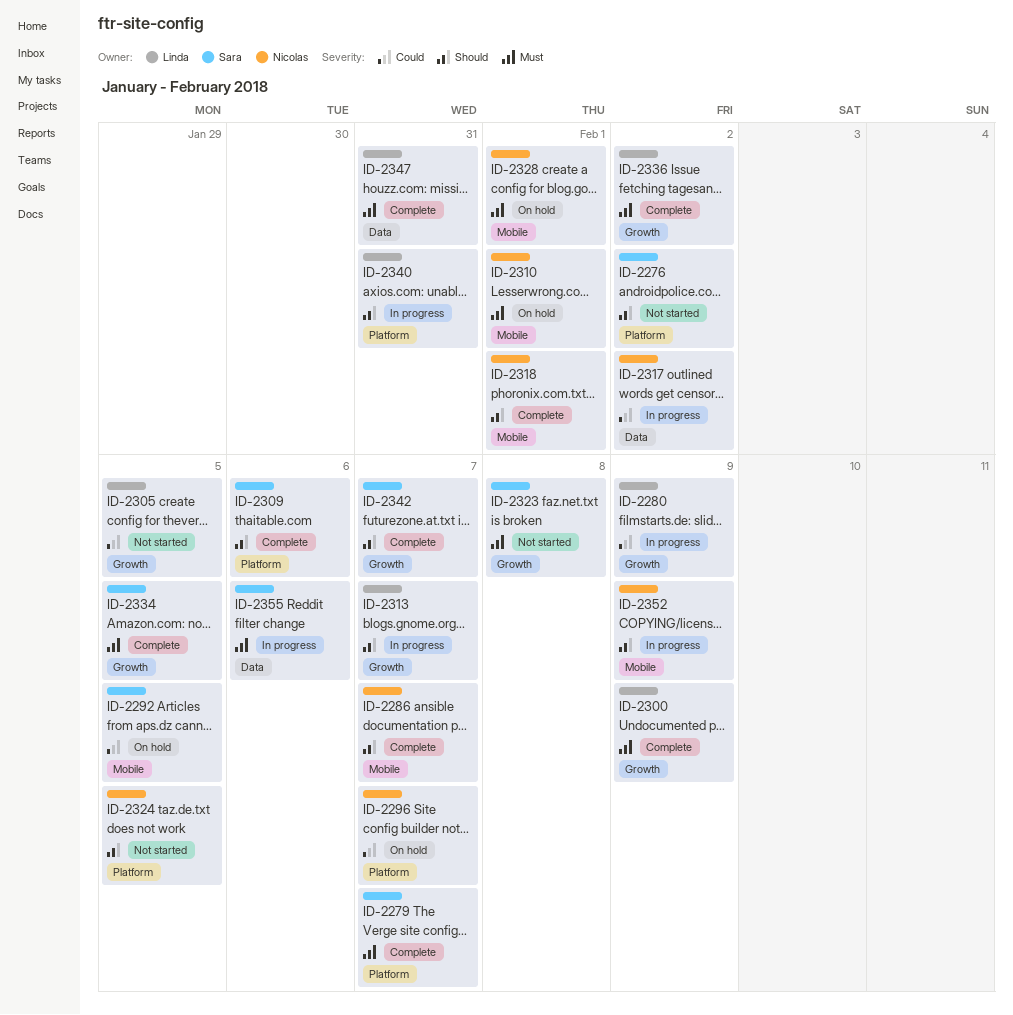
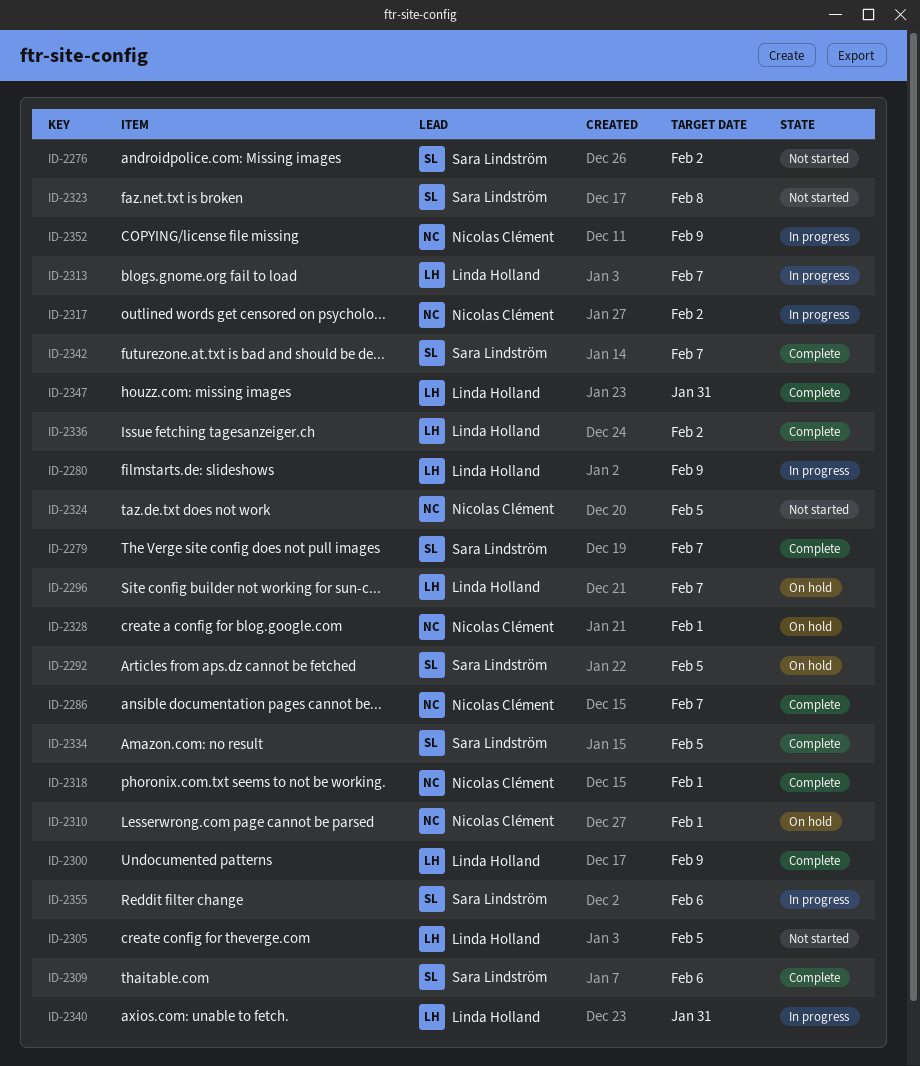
ID-2296, owner: Nicolas Clément -> Linda Holland

